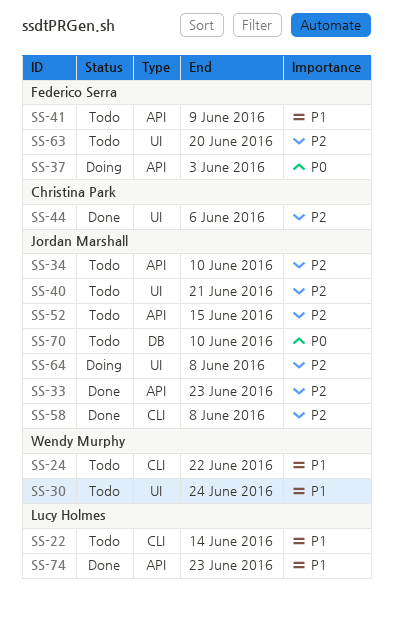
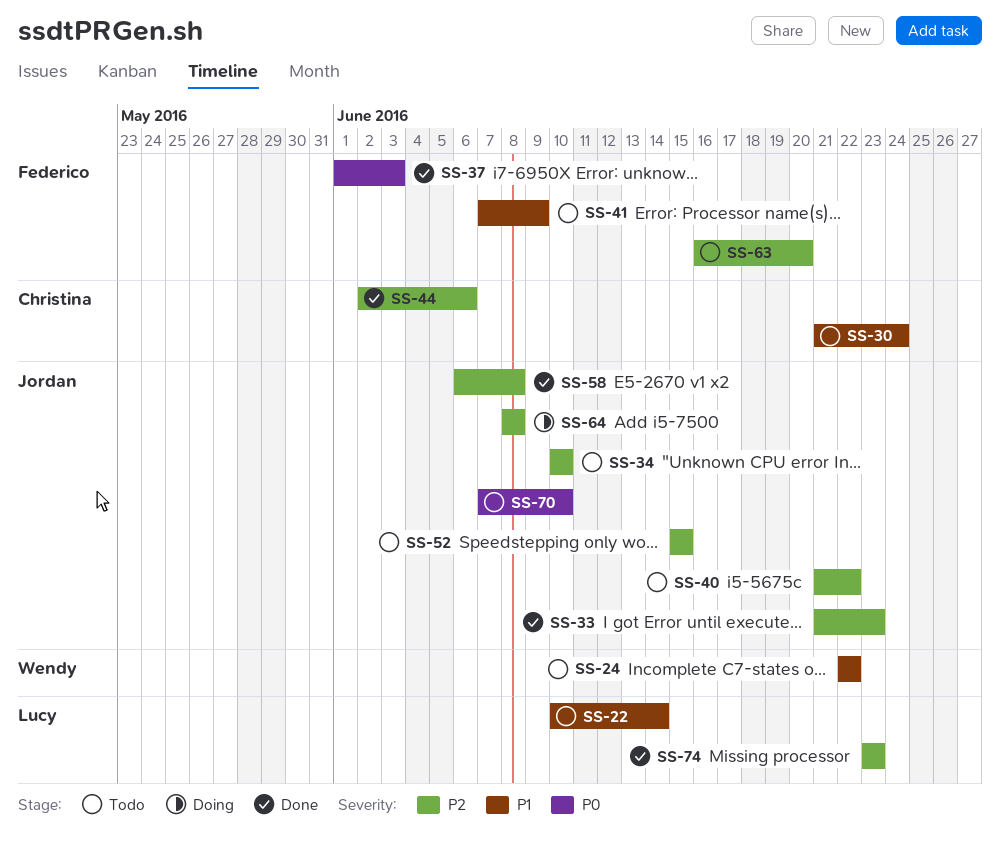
SS-30, owner: Wendy Murphy -> Christina Park
SS-37, status: Doing -> Done
SS-40, due: Jun 21 -> Jun 22
SS-74, priority: P1 -> P2

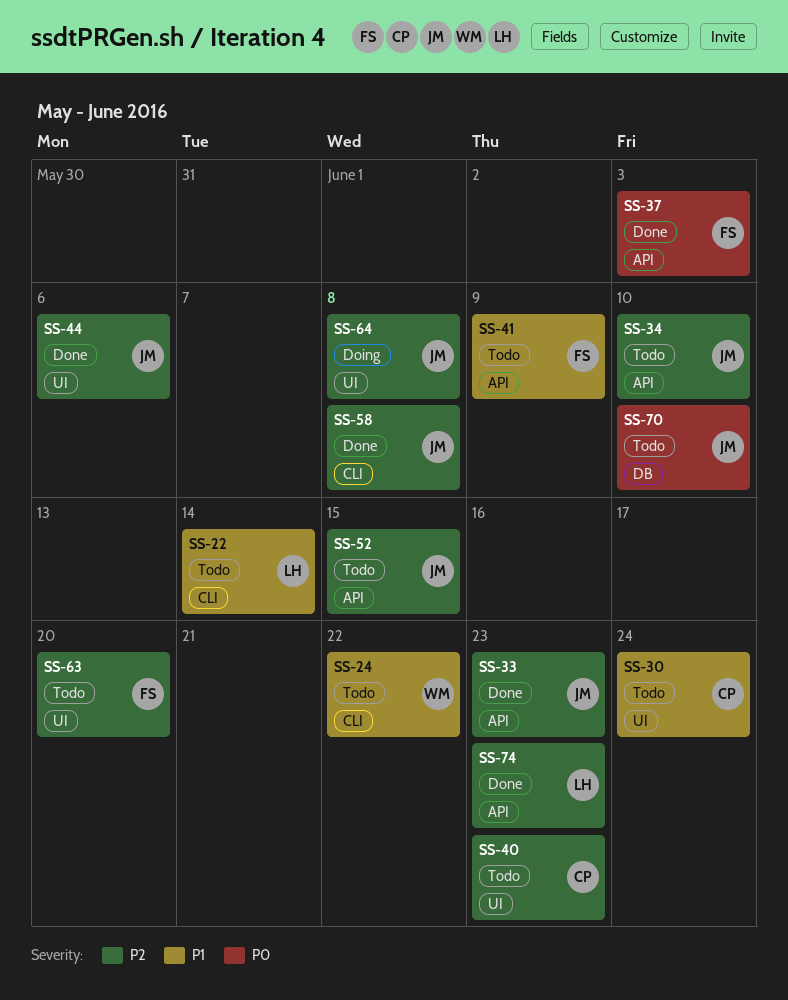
SS-40, owner: Jordan -> Christina
SS-40, due: Jun 22 -> Jun 23
SS-44, owner: Christina -> Jordan

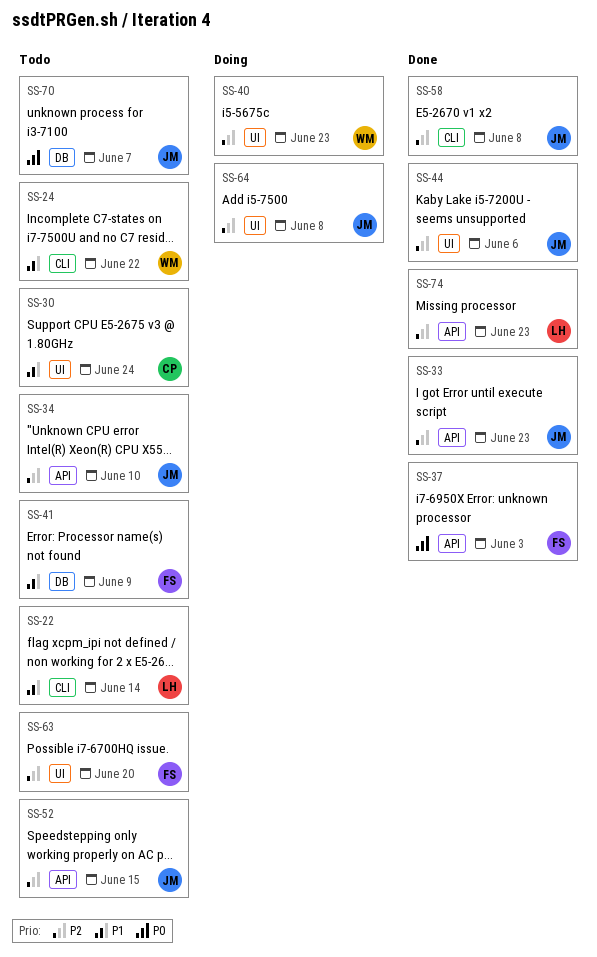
SS-40, status: Todo -> Doing
SS-40, owner: CP -> WM
SS-41, label: API -> DB
SS-70, due: Jun 10 -> Jun 7

